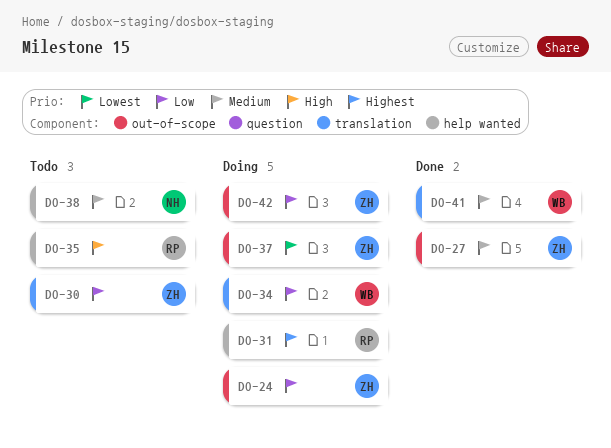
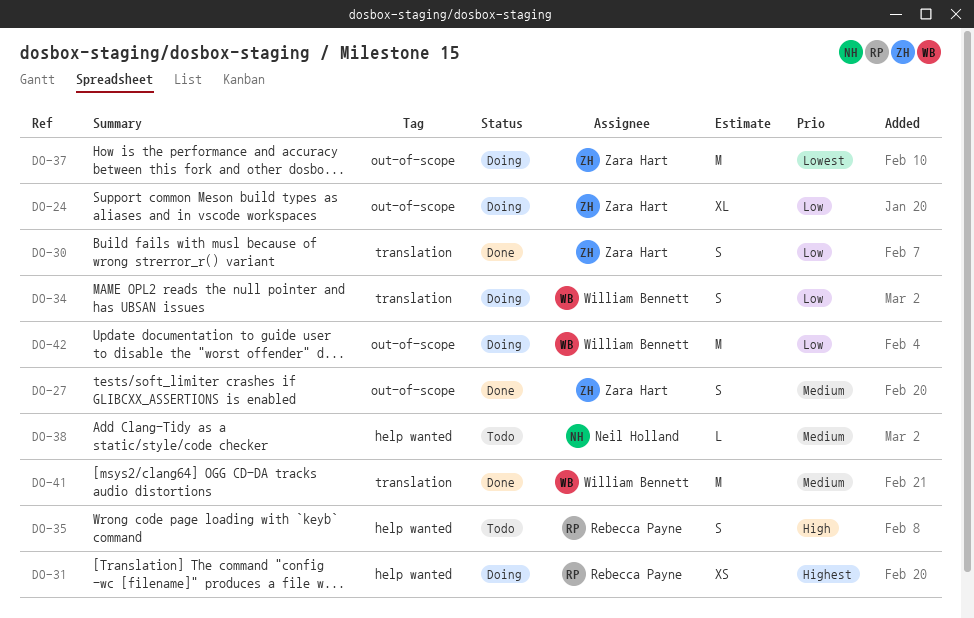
DO-30, status: Todo -> Done
DO-42, owner: Zara Hart -> William Bennett

